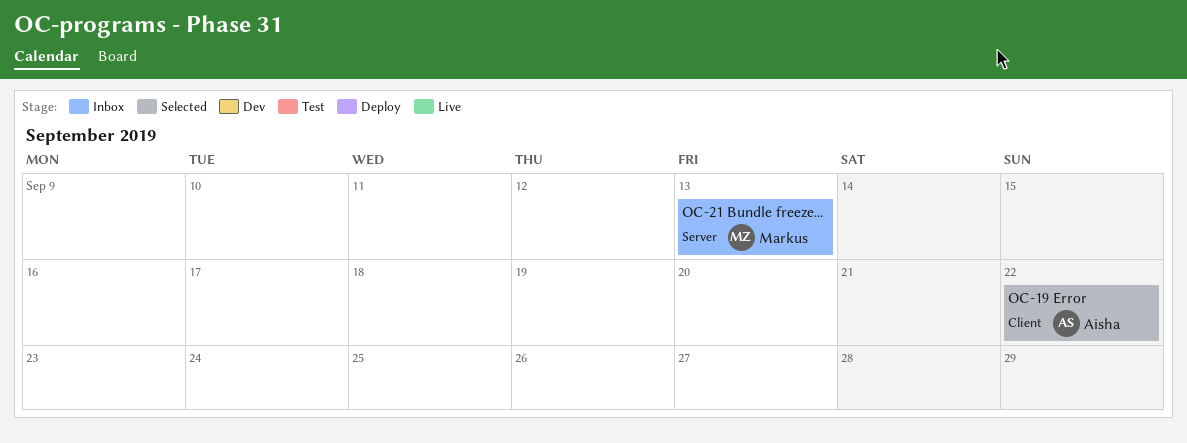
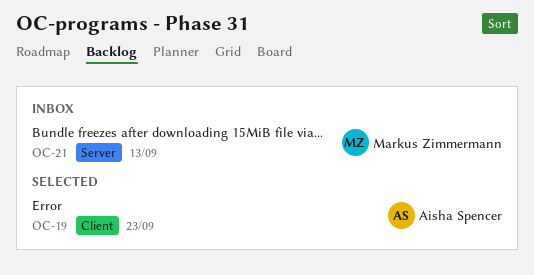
OC-19, due: Sep 22 -> Sep 23

